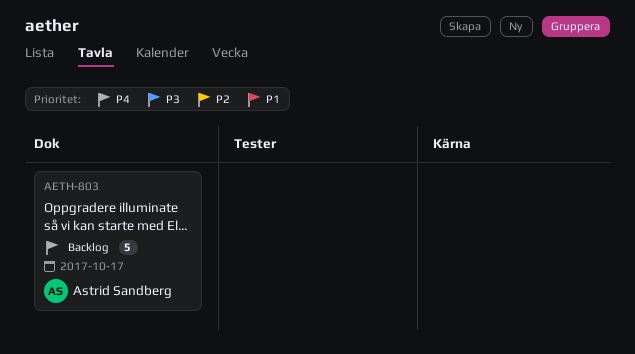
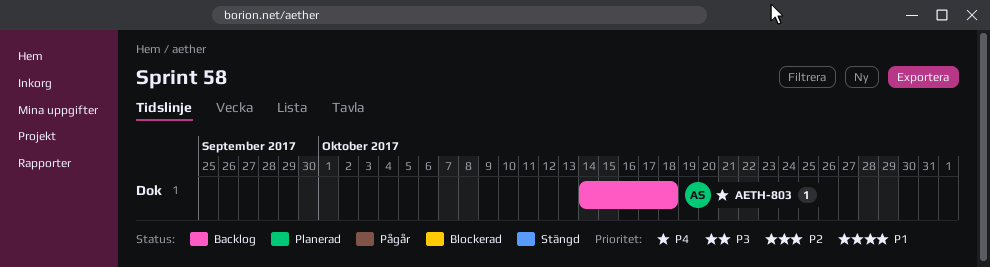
AETH-803, estimate: 5 -> 1
AETH-803, due: Oct 17 -> Oct 18

